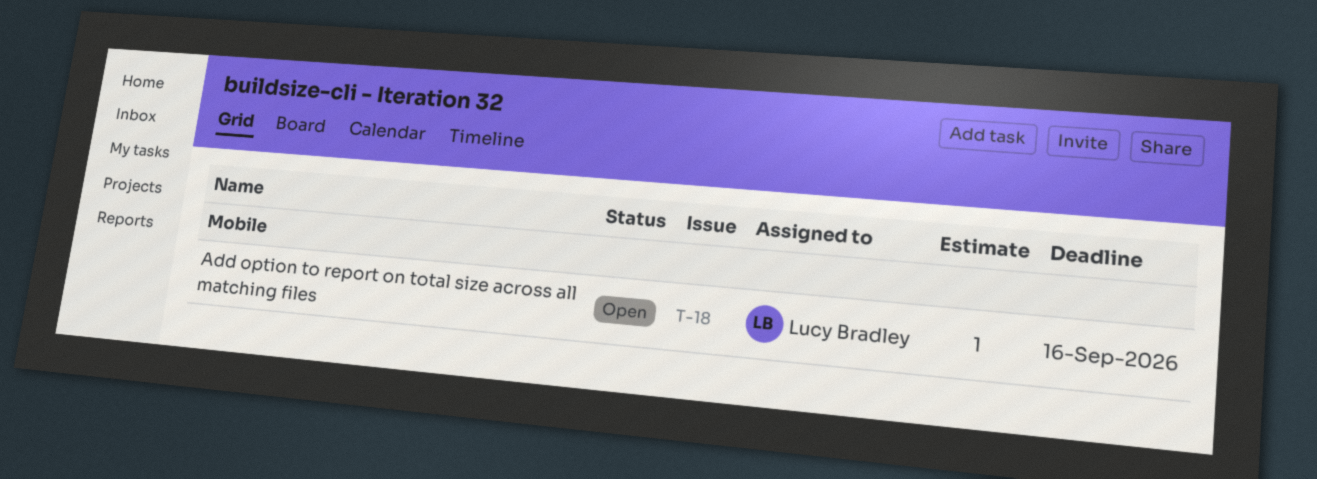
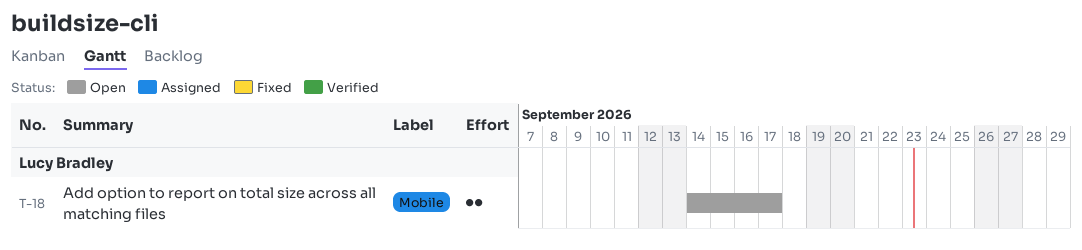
T-18, estimate: 1 -> 2
T-18, due: Sep 16 -> Sep 17

